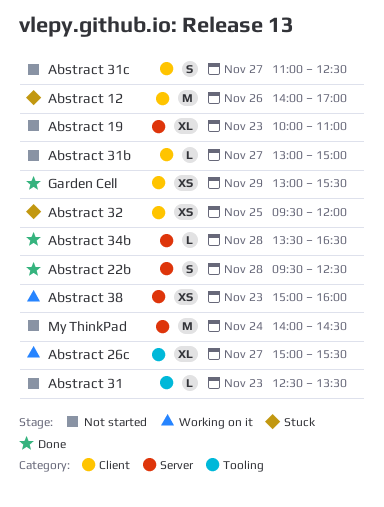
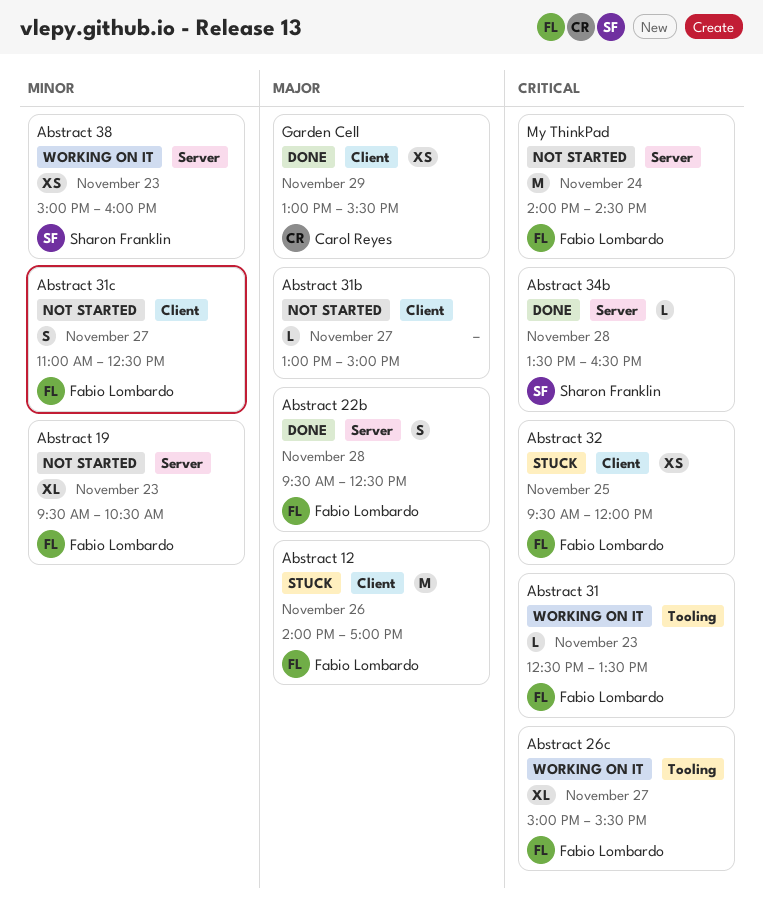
Abstract 19, begins: 10:00 -> 09:30
Abstract 19, ends: 11:00 -> 10:30
Abstract 31, status: Not started -> Working on it

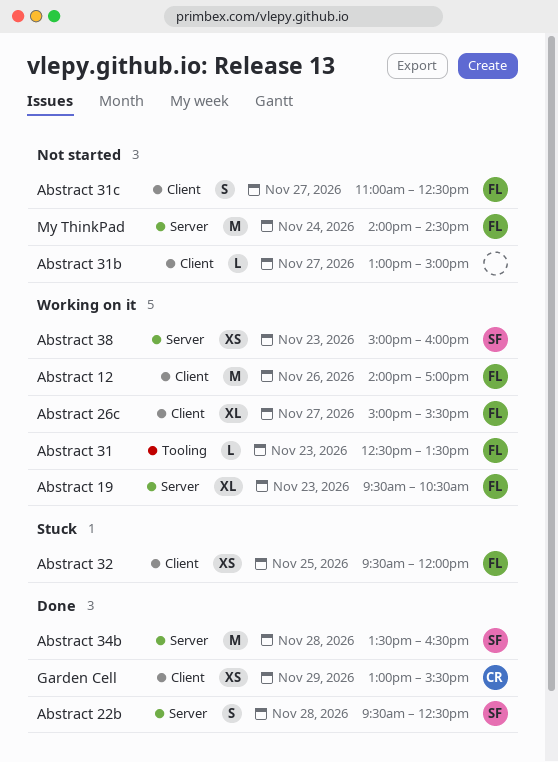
Abstract 12, status: Stuck -> Working on it
Abstract 19, status: Not started -> Working on it
Abstract 22b, owner: Fabio Lombardo -> Sharon Franklin
Abstract 26c, label: Tooling -> Client
Abstract 34b, estimate: L -> M

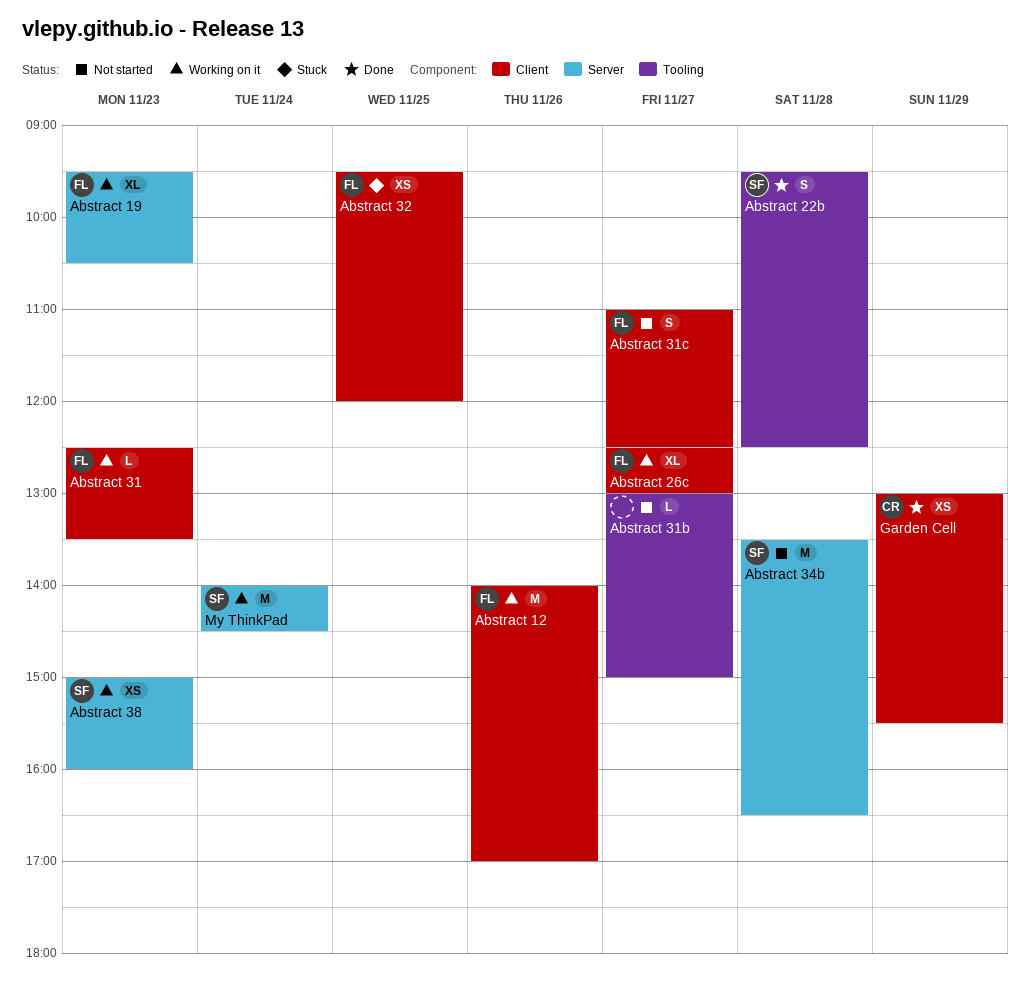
Abstract 22b, label: Server -> Tooling
Abstract 26c, begins: 15:00 -> 12:30
Abstract 26c, ends: 15:30 -> 13:00
Abstract 31, label: Tooling -> Client
Abstract 31b, label: Client -> Tooling
Abstract 34b, status: Done -> Not started
My ThinkPad, status: Not started -> Working on it
My ThinkPad, owner: FL -> SF

